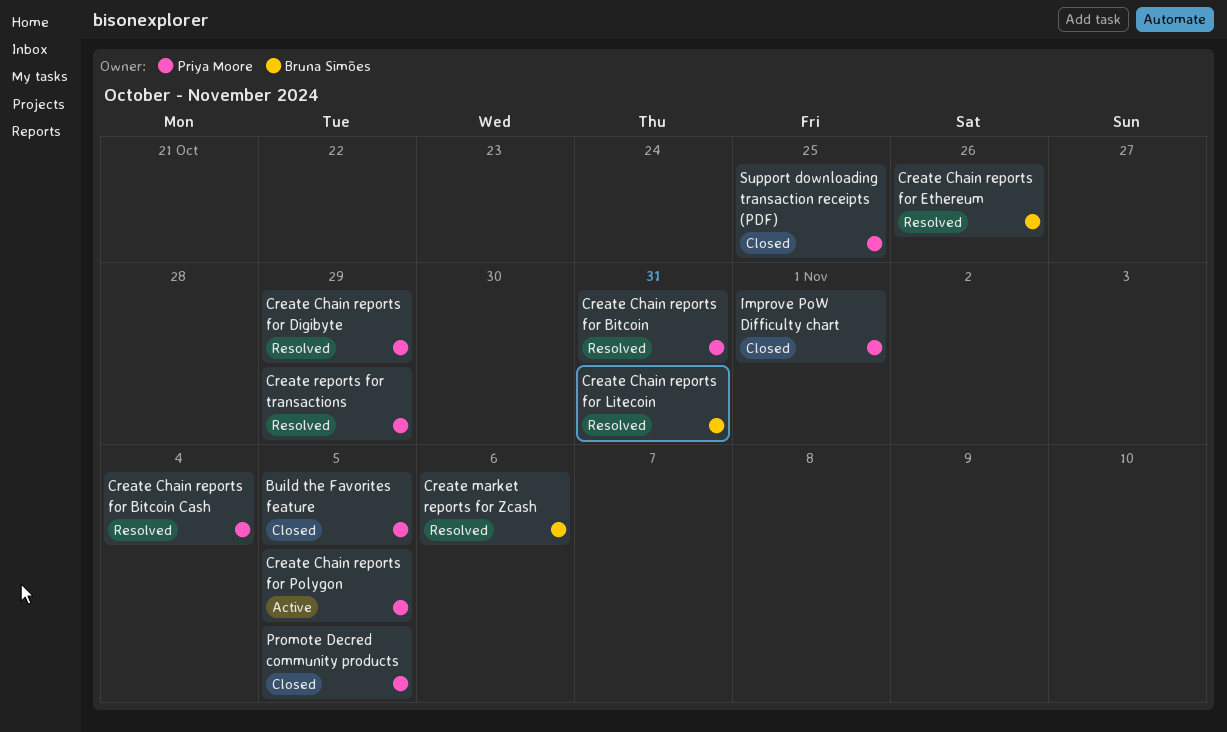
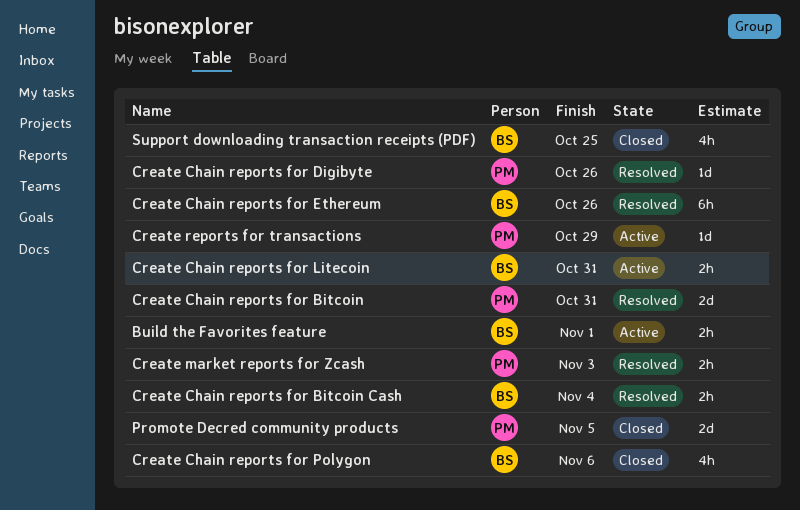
Build the Favorites feature, status: Closed -> Active
Build the Favorites feature, owner: Priya Moore -> Bruna Simões
Build the Favorites feature, due: Nov 5 -> Nov 1
Create Chain reports for Bitcoin Cash, owner: Priya Moore -> Bruna Simões
Create Chain reports for Digibyte, due: Oct 29 -> Oct 26
Create Chain reports for Litecoin, status: Resolved -> Active
Create Chain reports for Polygon, status: Active -> Closed
Create Chain reports for Polygon, owner: Priya Moore -> Bruna Simões
Create Chain reports for Polygon, due: Nov 5 -> Nov 6
Create market reports for Zcash, owner: Bruna Simões -> Priya Moore
Create market reports for Zcash, due: Nov 6 -> Nov 3
Create reports for transactions, status: Resolved -> Active
Improve PoW Difficulty chart: present -> none
Support downloading transaction receipts (PDF), owner: Priya Moore -> Bruna Simões

